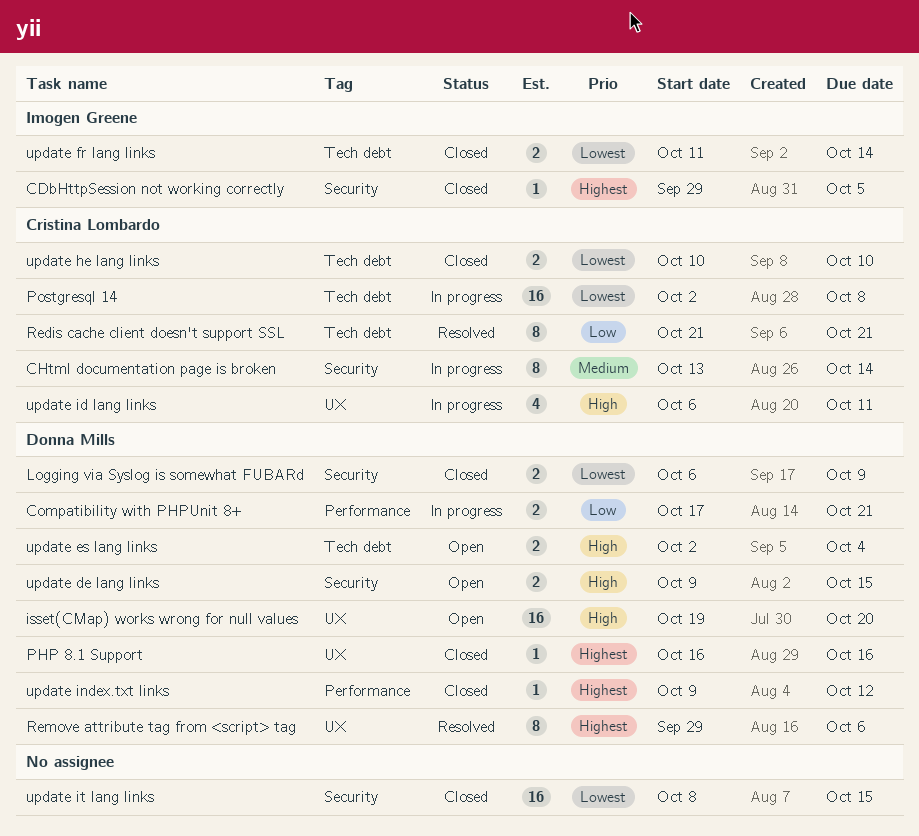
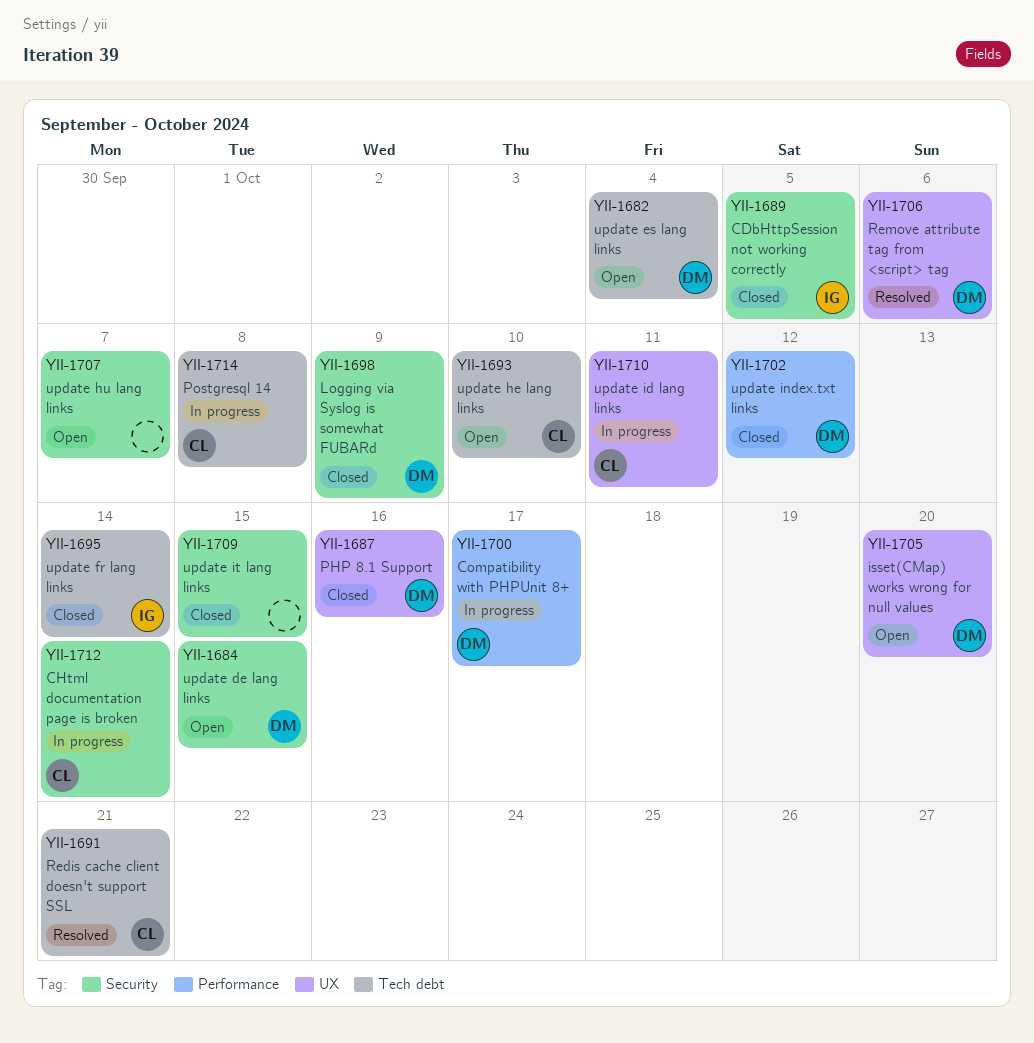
Compatibility with PHPUnit 8+, due: Oct 21 -> Oct 17
update he lang links, status: Closed -> Open
update hu lang links: none -> present

